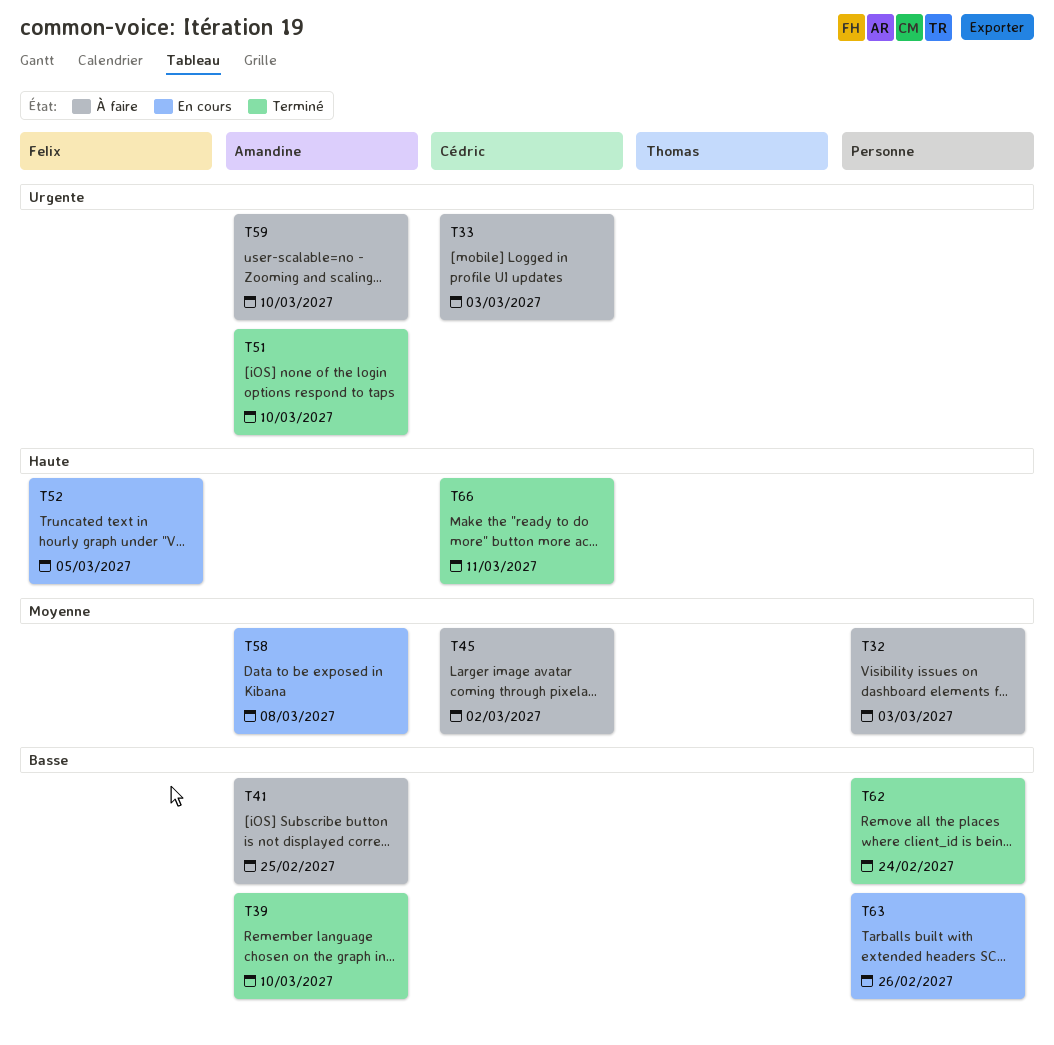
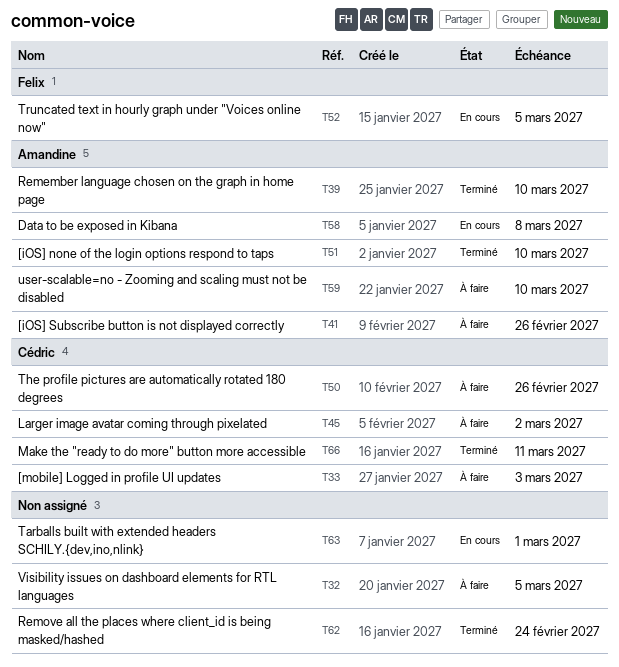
T32, due: Mar 3 -> Mar 5
T41, due: Feb 25 -> Feb 26
T50: none -> present
T63, due: Feb 26 -> Mar 1

